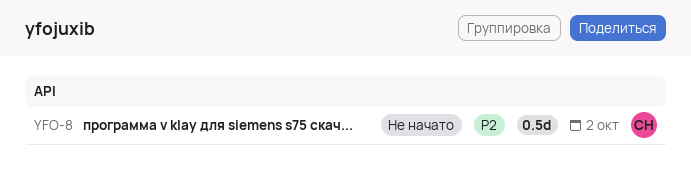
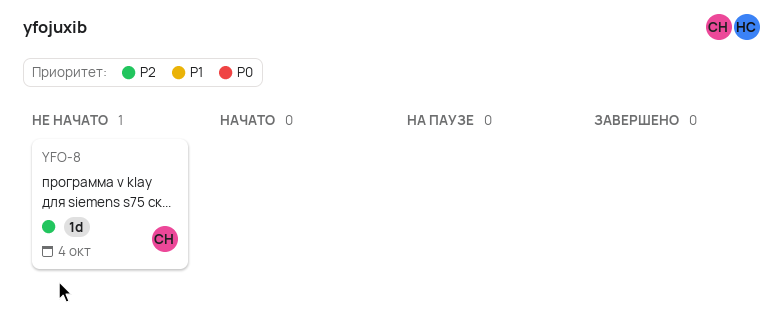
YFO-8, estimate: 0.5d -> 1d
YFO-8, due: Oct 2 -> Oct 4

